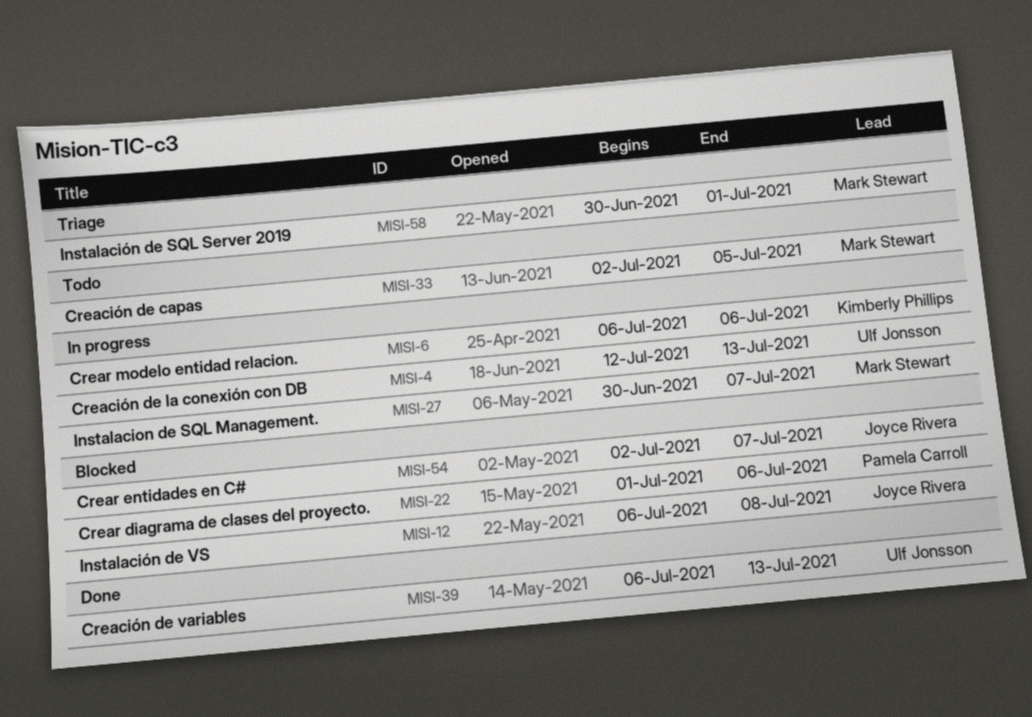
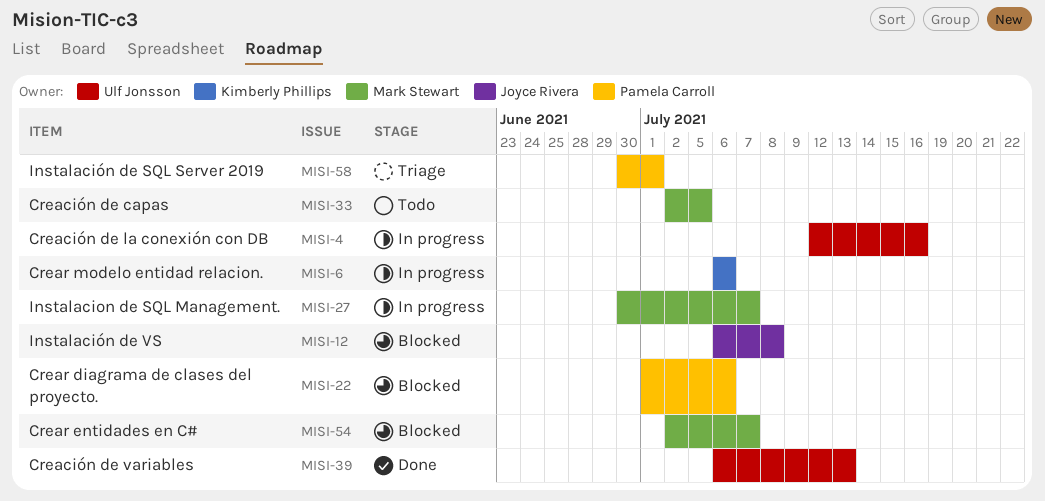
MISI-4, due: Jul 13 -> Jul 16
MISI-54, owner: Joyce Rivera -> Mark Stewart
MISI-58, owner: Mark Stewart -> Pamela Carroll

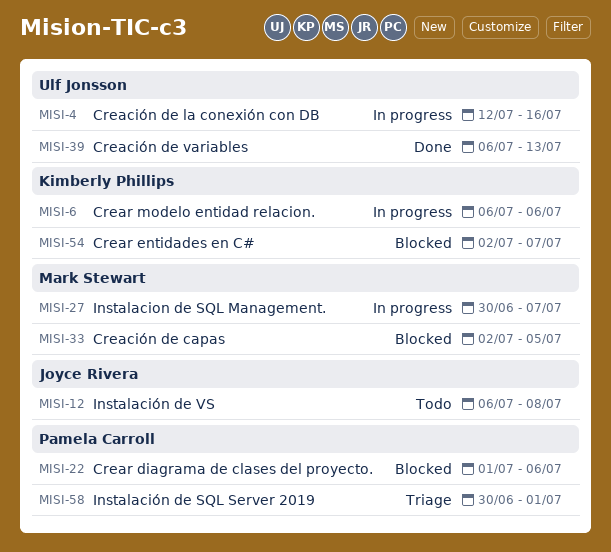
MISI-12, status: Blocked -> Todo
MISI-33, status: Todo -> Blocked
MISI-54, owner: Mark Stewart -> Kimberly Phillips

